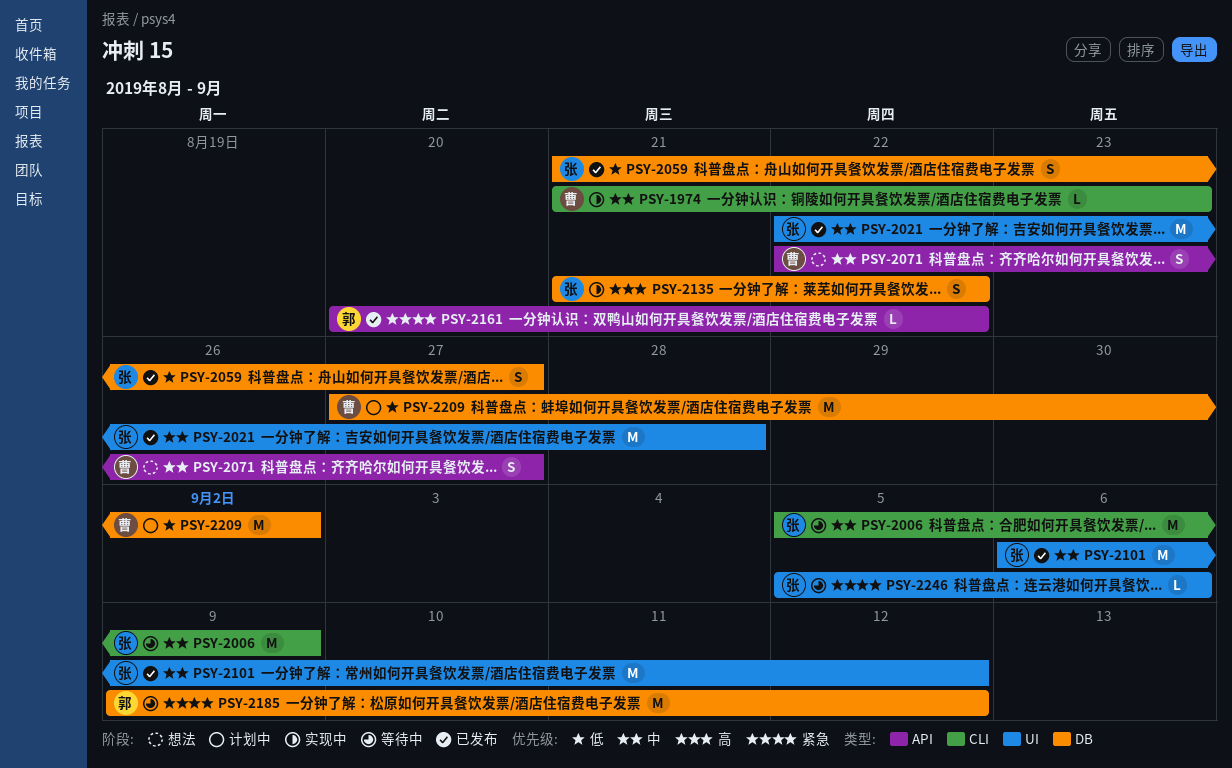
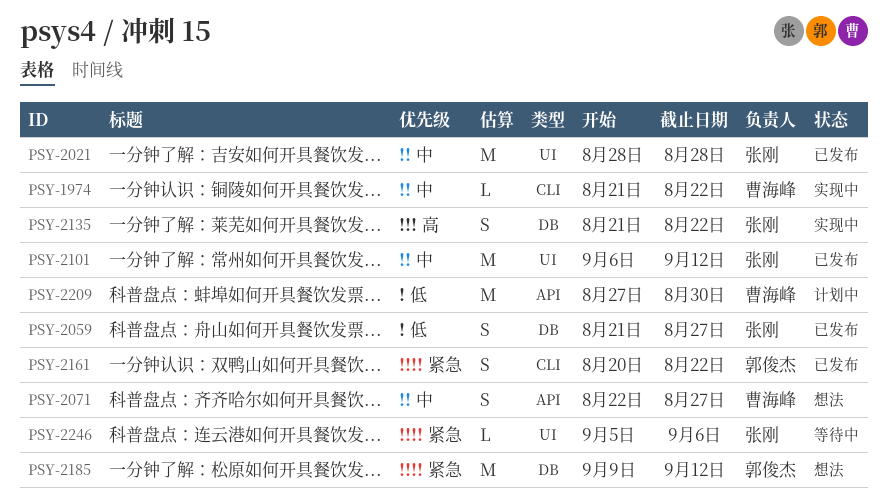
PSY-1974, due: Aug 23 -> Aug 22
PSY-2006: present -> none
PSY-2021, start: Aug 22 -> Aug 28
PSY-2161, label: API -> CLI
PSY-2161, estimate: L -> S
PSY-2185, status: 等待中 -> 想法
PSY-2209, label: DB -> API
PSY-2209, due: Sep 2 -> Aug 30

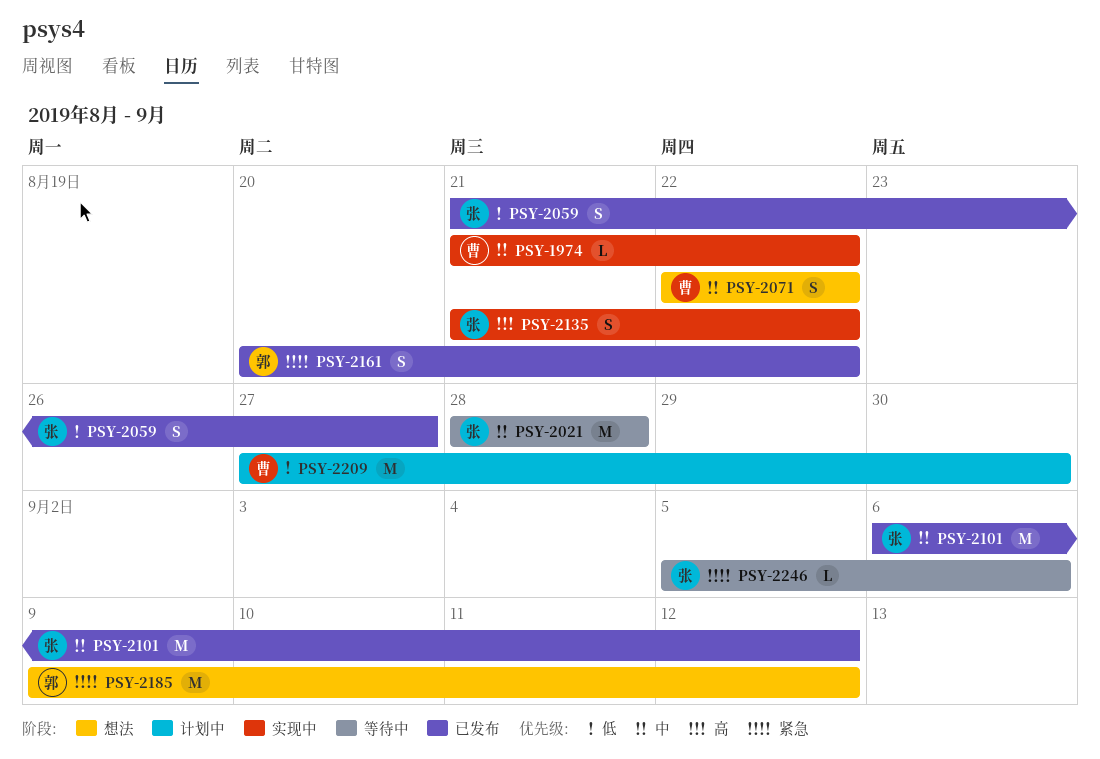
PSY-2021, status: 已发布 -> 等待中
PSY-2071, due: Aug 27 -> Aug 22

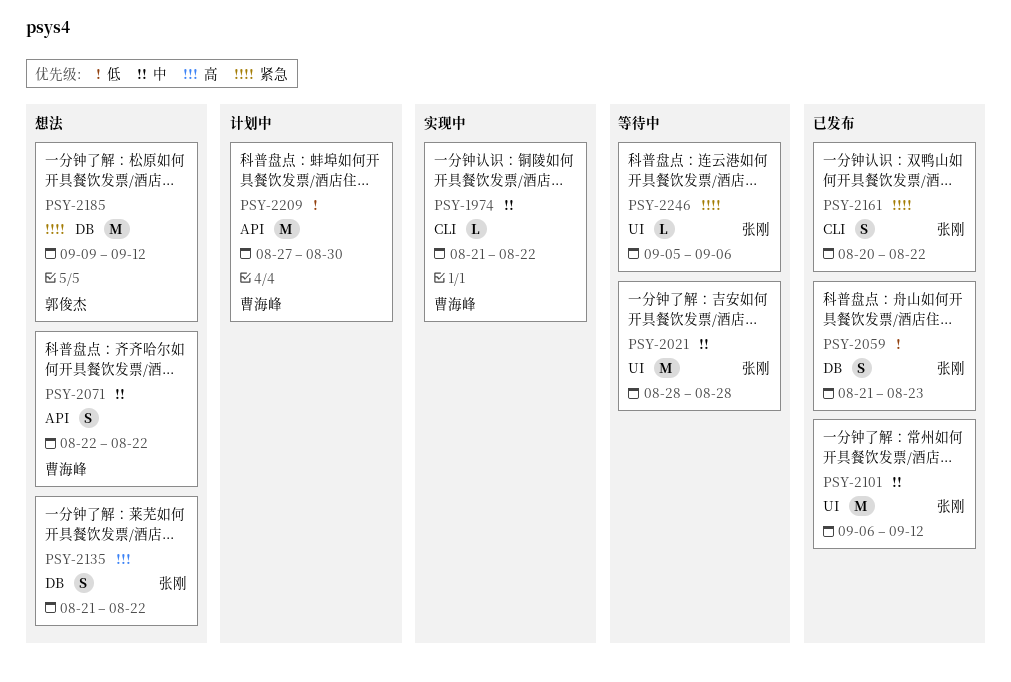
PSY-2059, due: Aug 27 -> Aug 23
PSY-2135, status: 实现中 -> 想法
PSY-2161, owner: 郭俊杰 -> 张刚

